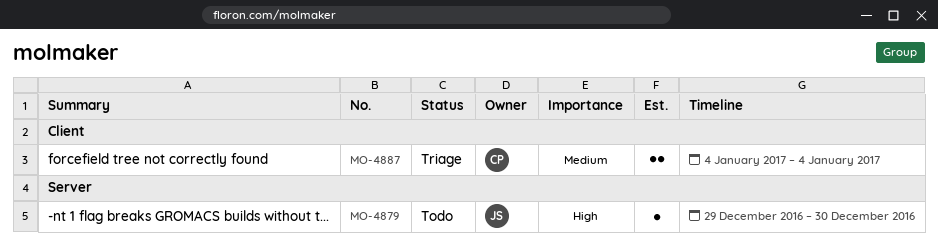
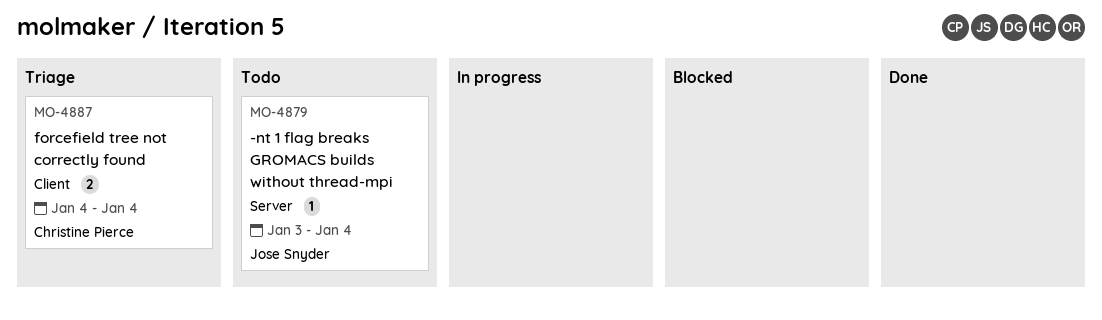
MO-4879, start: Dec 29 -> Jan 3
MO-4879, due: Dec 30 -> Jan 4

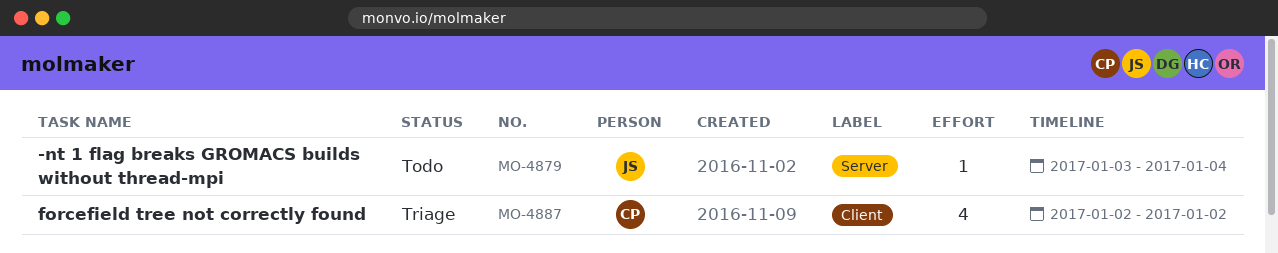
MO-4887, estimate: 2 -> 4
MO-4887, start: Jan 4 -> Jan 2
MO-4887, due: Jan 4 -> Jan 2

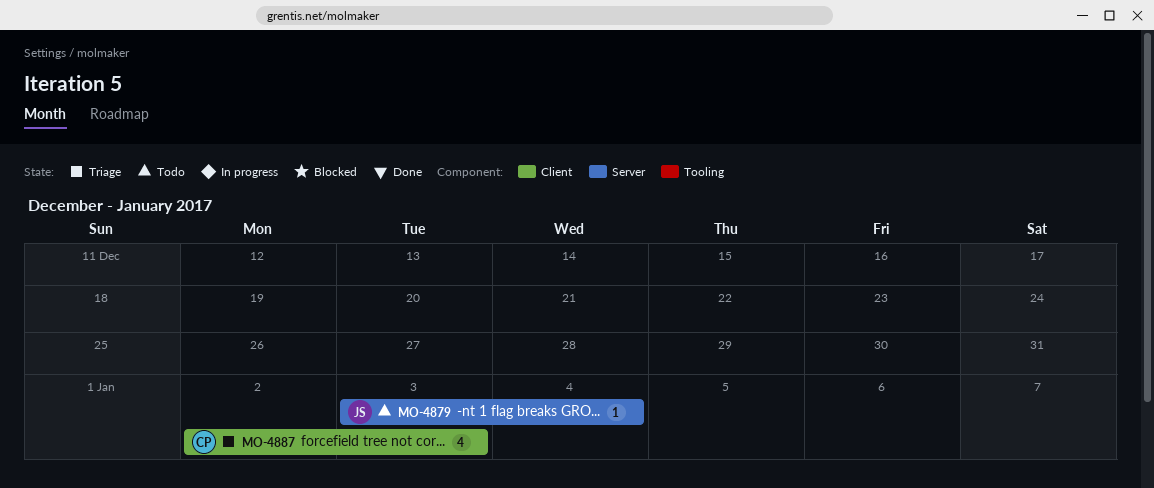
MO-4887, due: Jan 2 -> Jan 3

